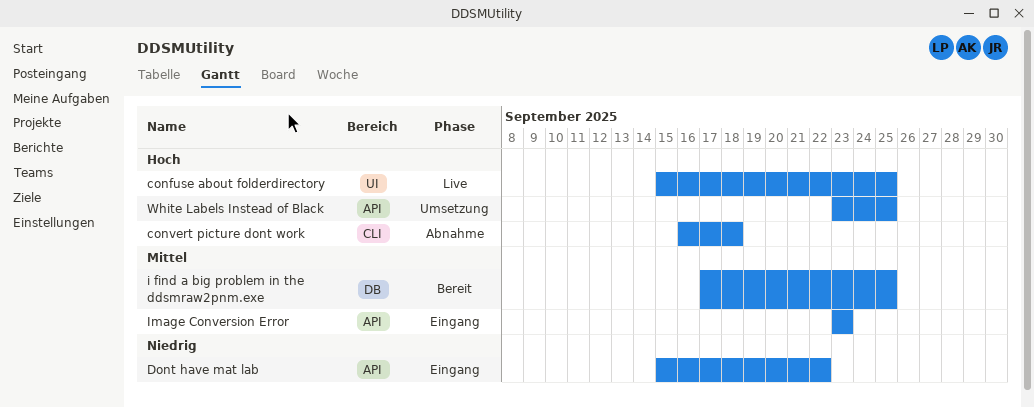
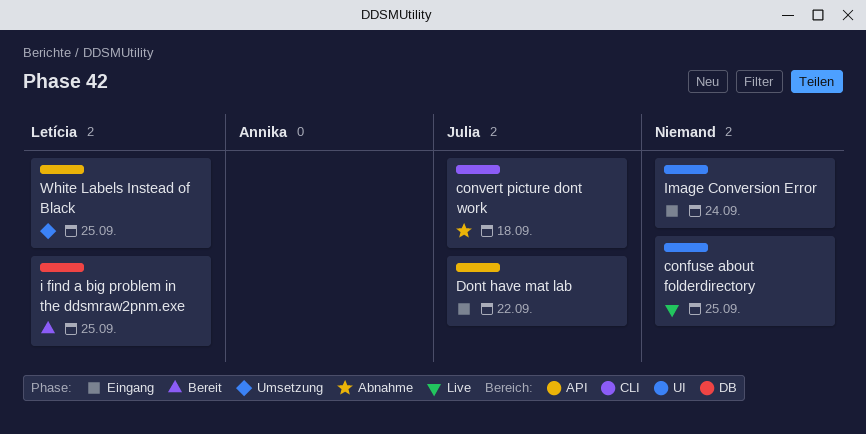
Image Conversion Error, label: API -> UI
Image Conversion Error, due: Sep 23 -> Sep 24

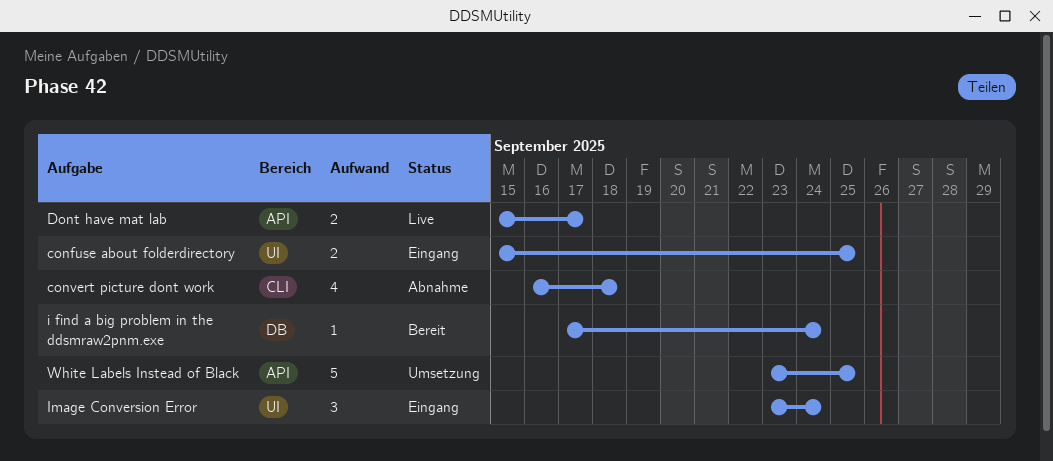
confuse about folderdirectory, status: Live -> Eingang
Dont have mat lab, status: Eingang -> Live
Dont have mat lab, due: Sep 22 -> Sep 17
i find a big problem in the ddsmraw2pnm.exe, due: Sep 25 -> Sep 24

